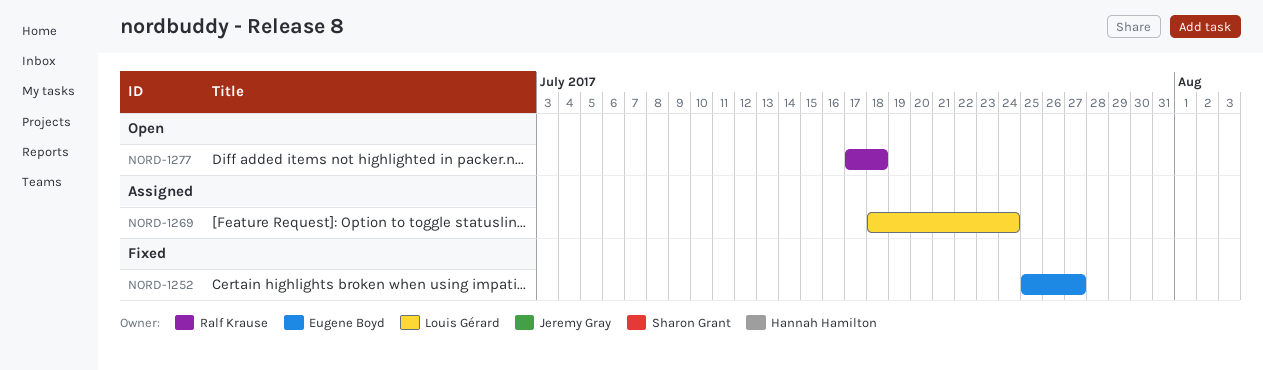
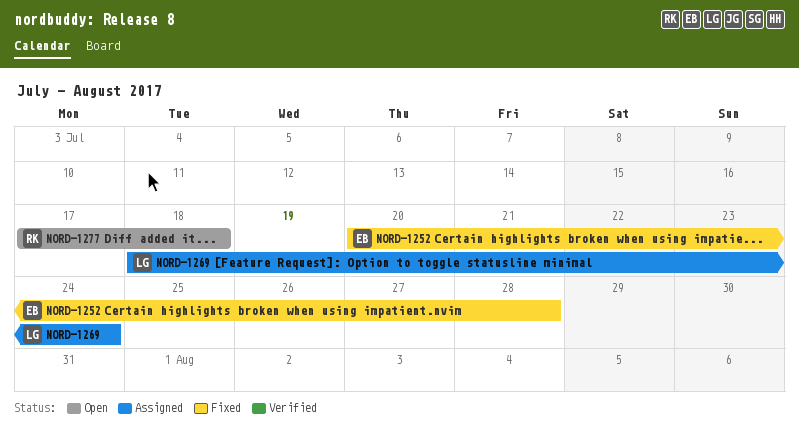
NORD-1252, start: Jul 25 -> Jul 20
NORD-1252, due: Jul 27 -> Jul 28

